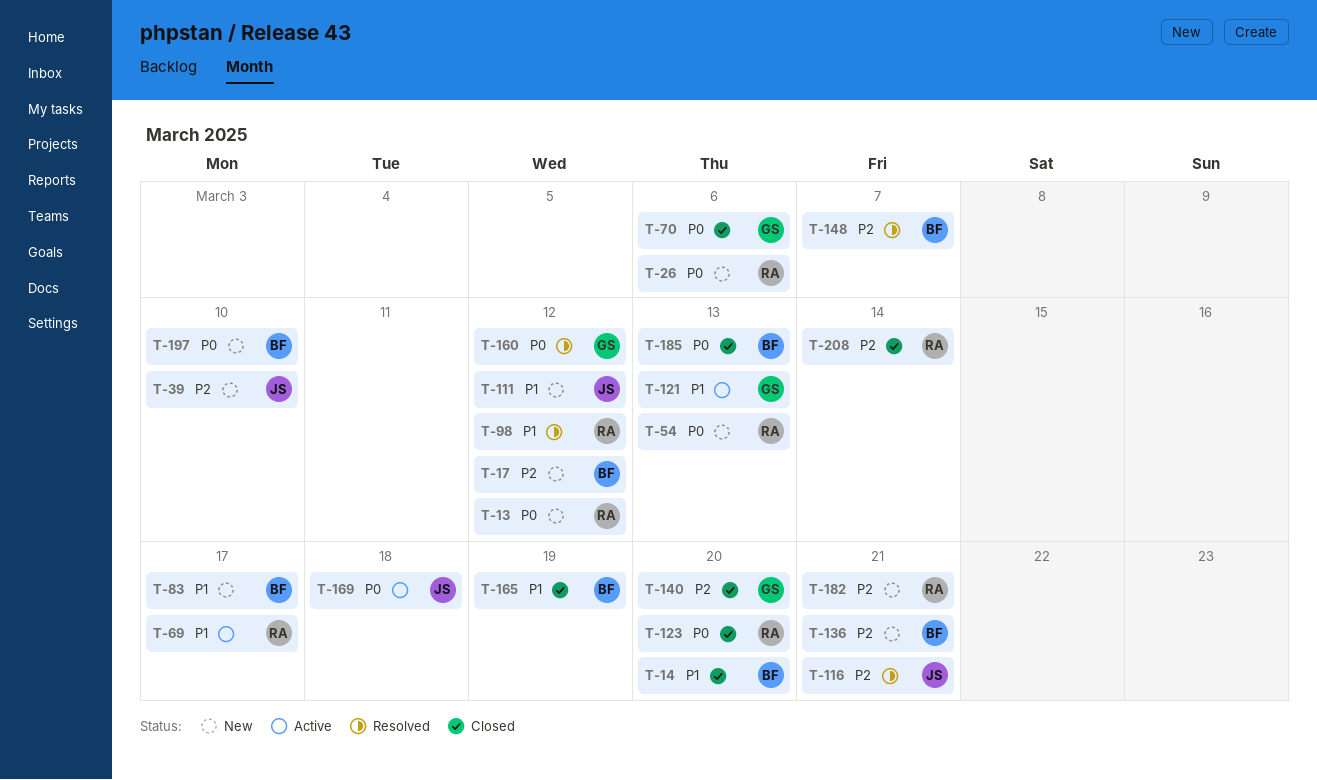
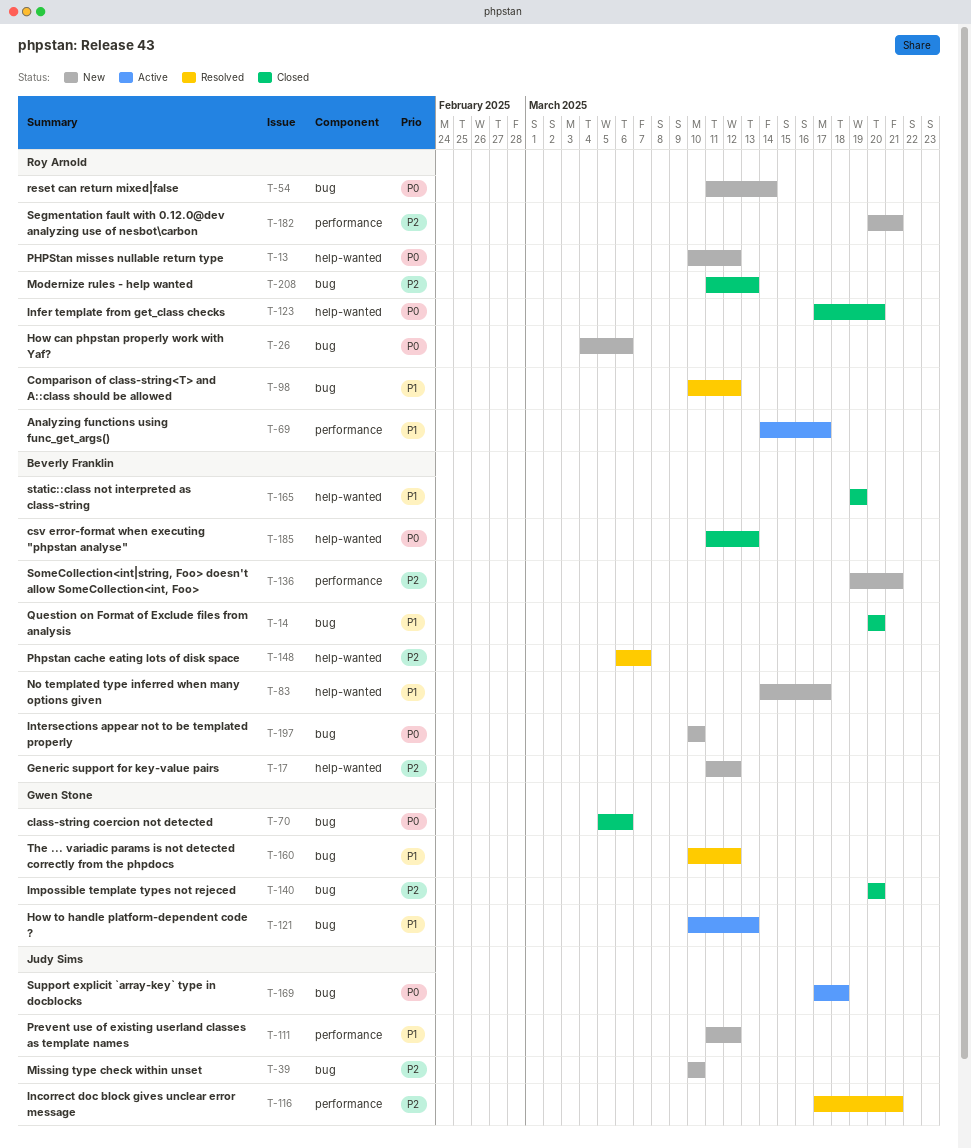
T-54, due: Mar 13 -> Mar 14
T-160, priority: P0 -> P1
T-208, due: Mar 14 -> Mar 13

